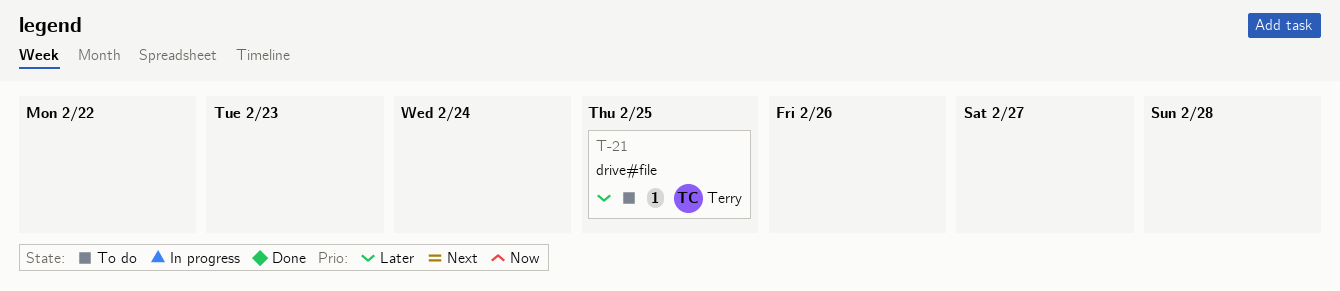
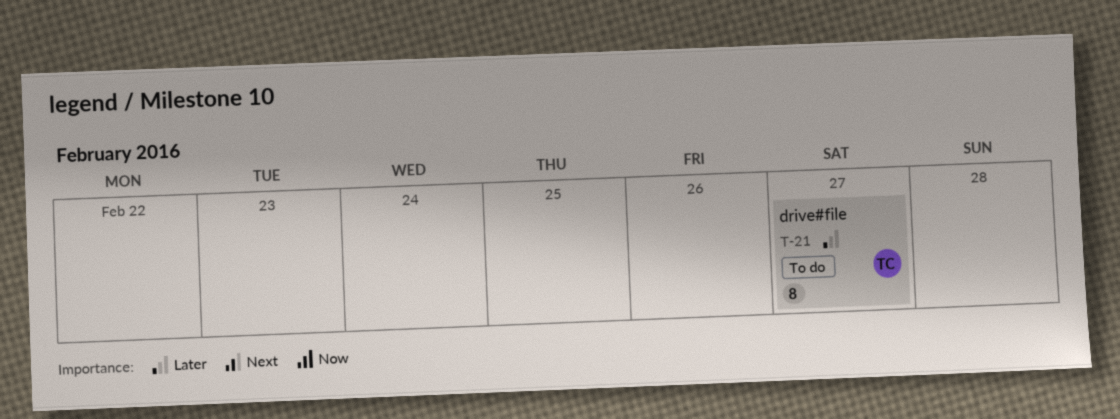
T-21, estimate: 1 -> 8
T-21, due: Feb 25 -> Feb 27

